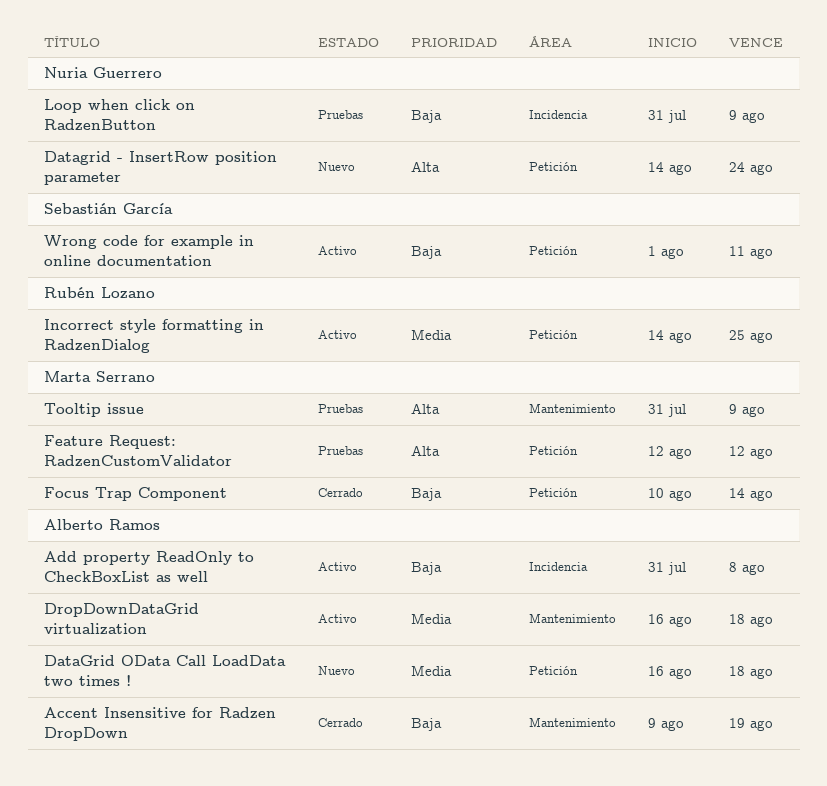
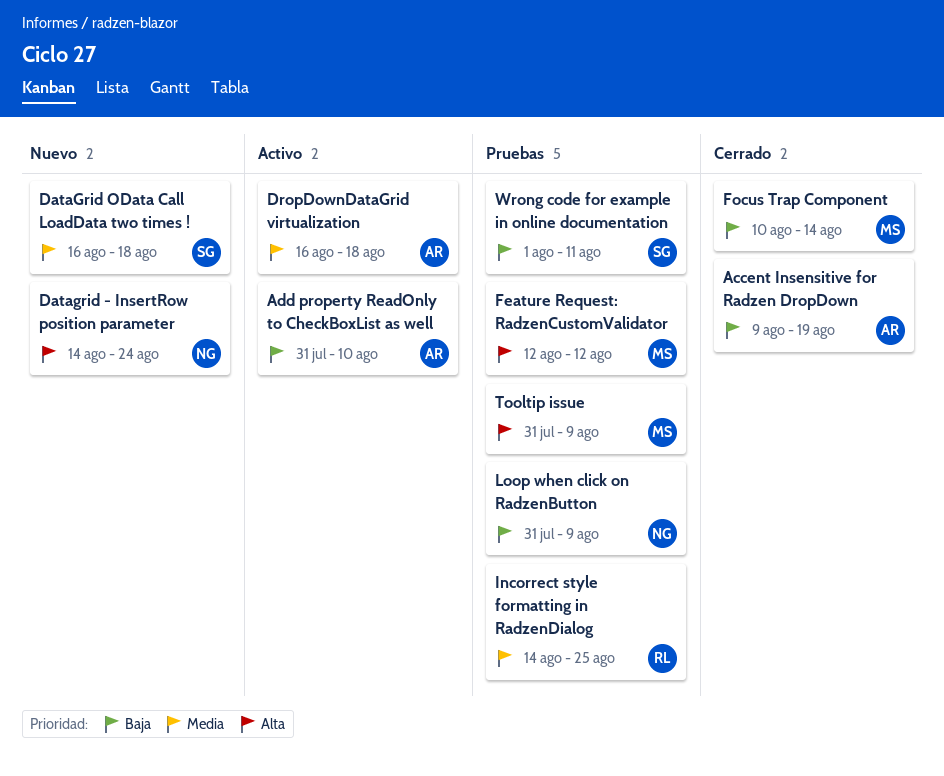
Add property ReadOnly to CheckBoxList as well, due: Aug 8 -> Aug 10
DataGrid OData Call LoadData two times !, owner: Alberto Ramos -> Sebastián García
Incorrect style formatting in RadzenDialog, status: Activo -> Pruebas
Wrong code for example in online documentation, status: Activo -> Pruebas

